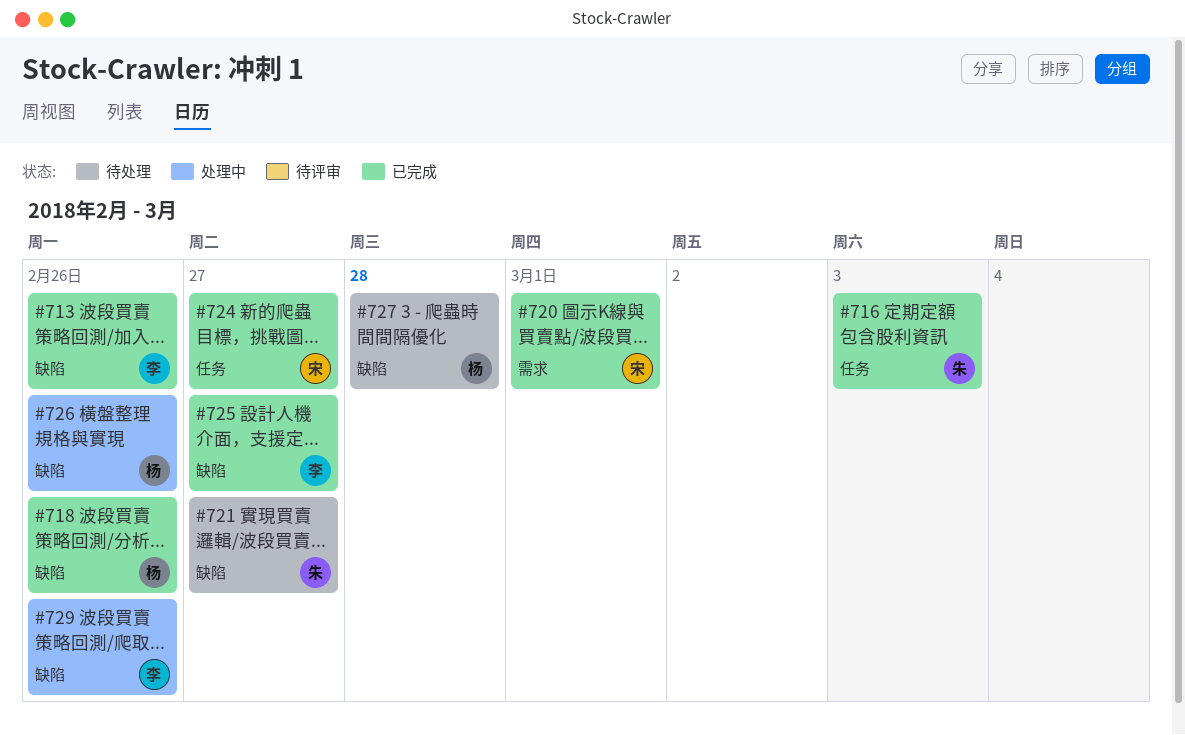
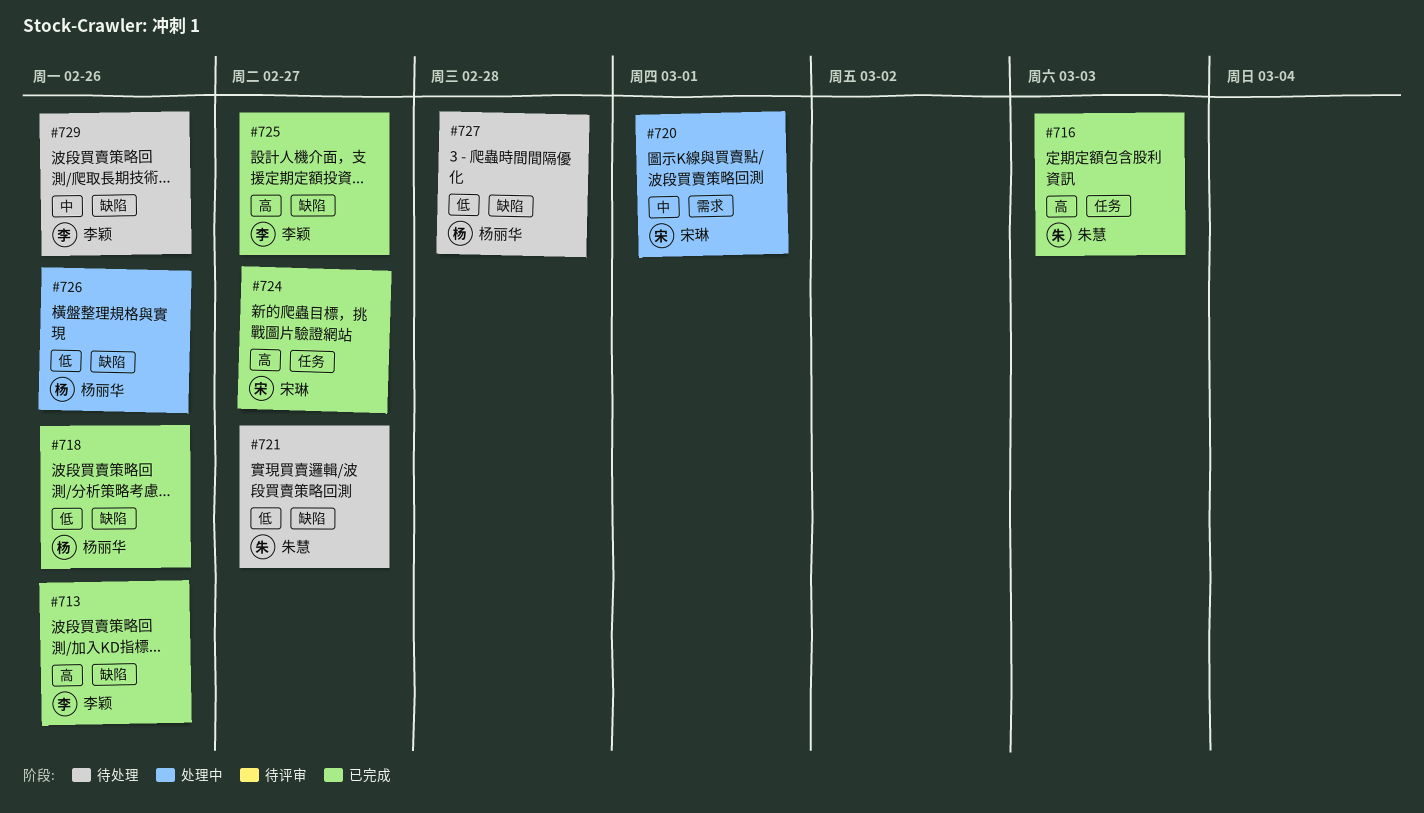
#720, status: 已完成 -> 处理中
#729, status: 处理中 -> 待处理

